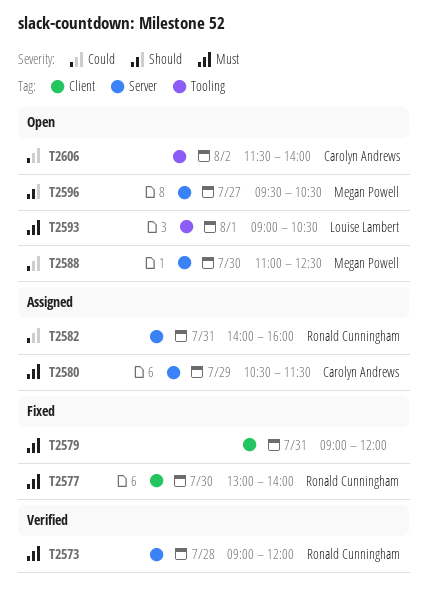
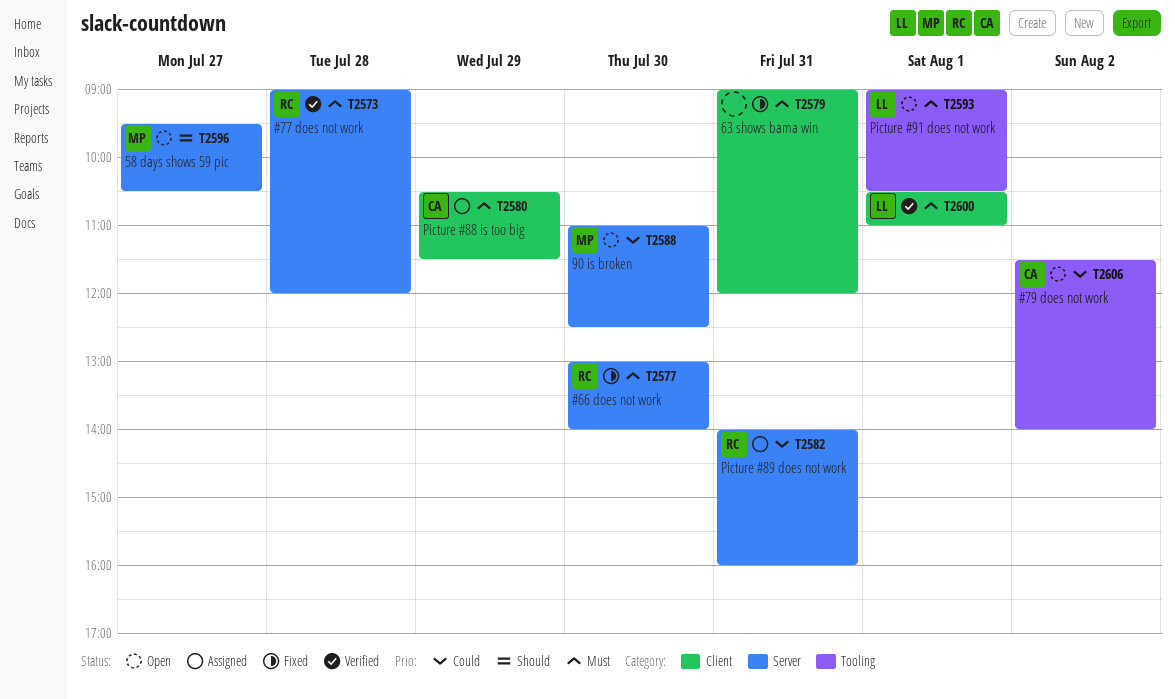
T2577, label: Client -> Server
T2580, label: Server -> Client
T2600: none -> present

